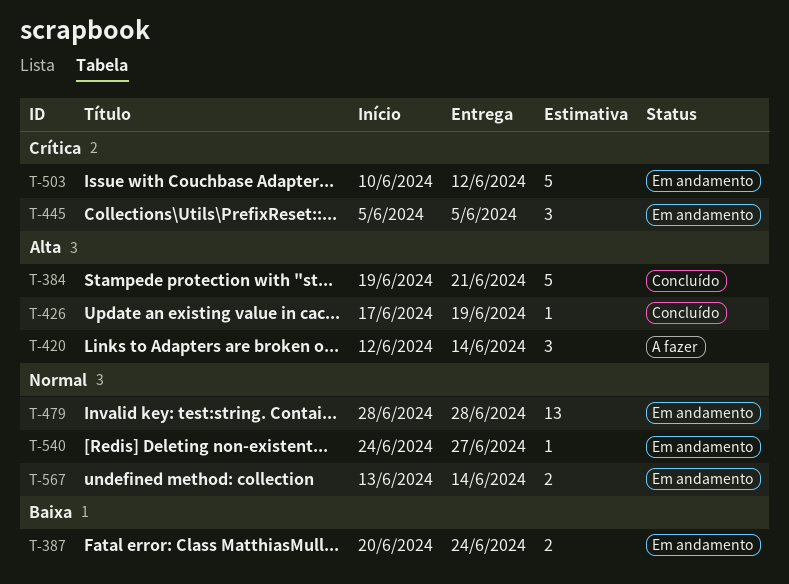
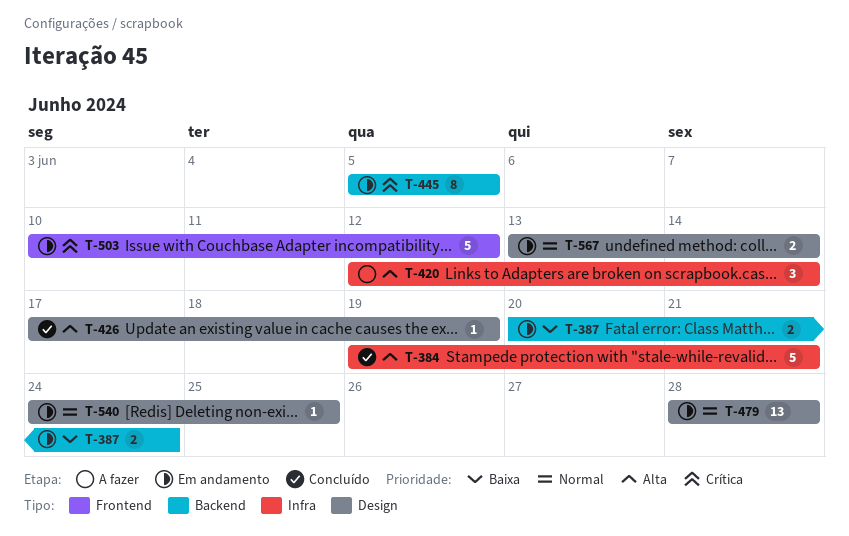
T-445, estimate: 3 -> 8
T-540, due: Jun 27 -> Jun 25

